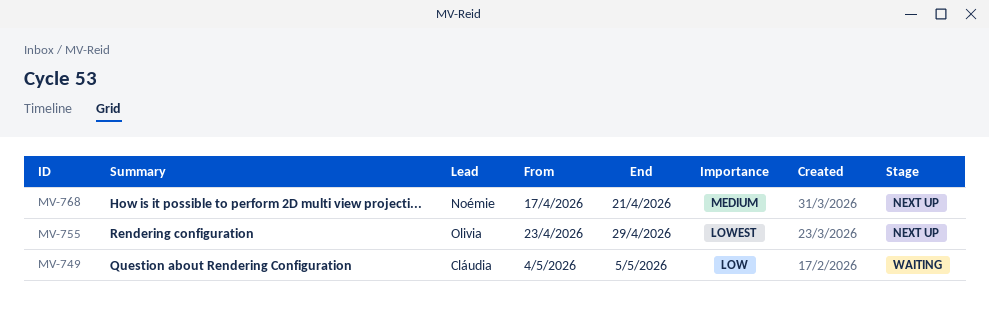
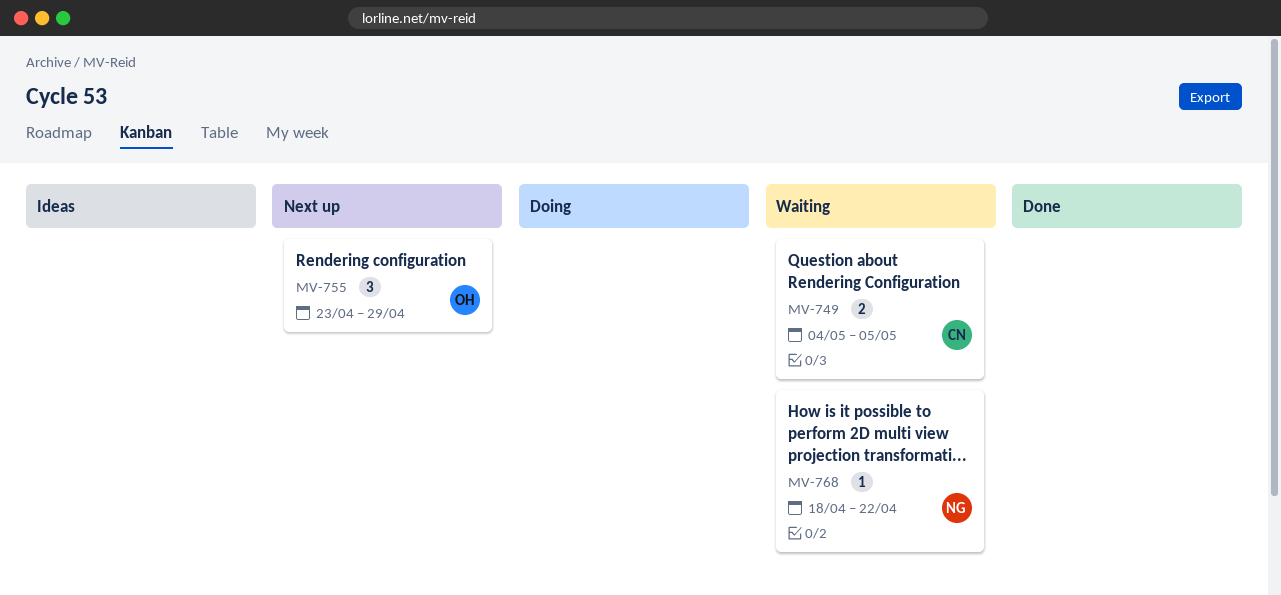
MV-768, status: Next up -> Waiting
MV-768, start: Apr 17 -> Apr 18
MV-768, due: Apr 21 -> Apr 22

